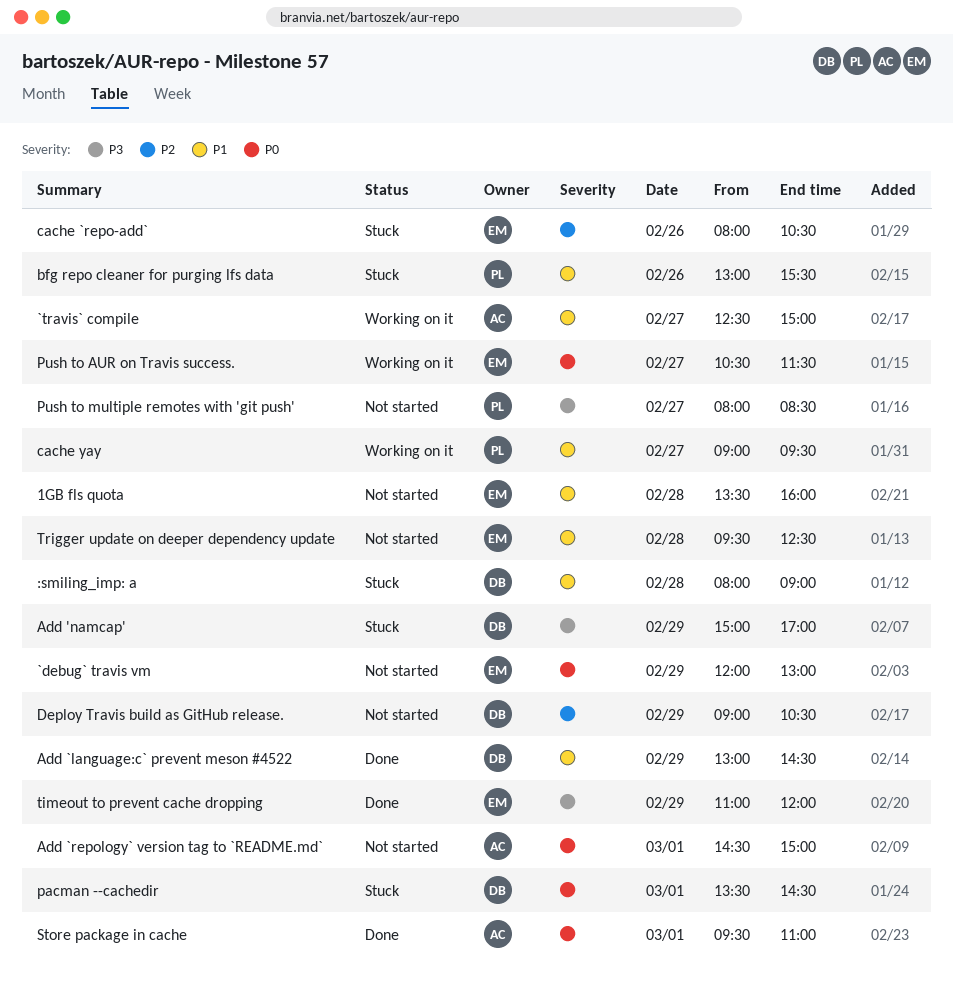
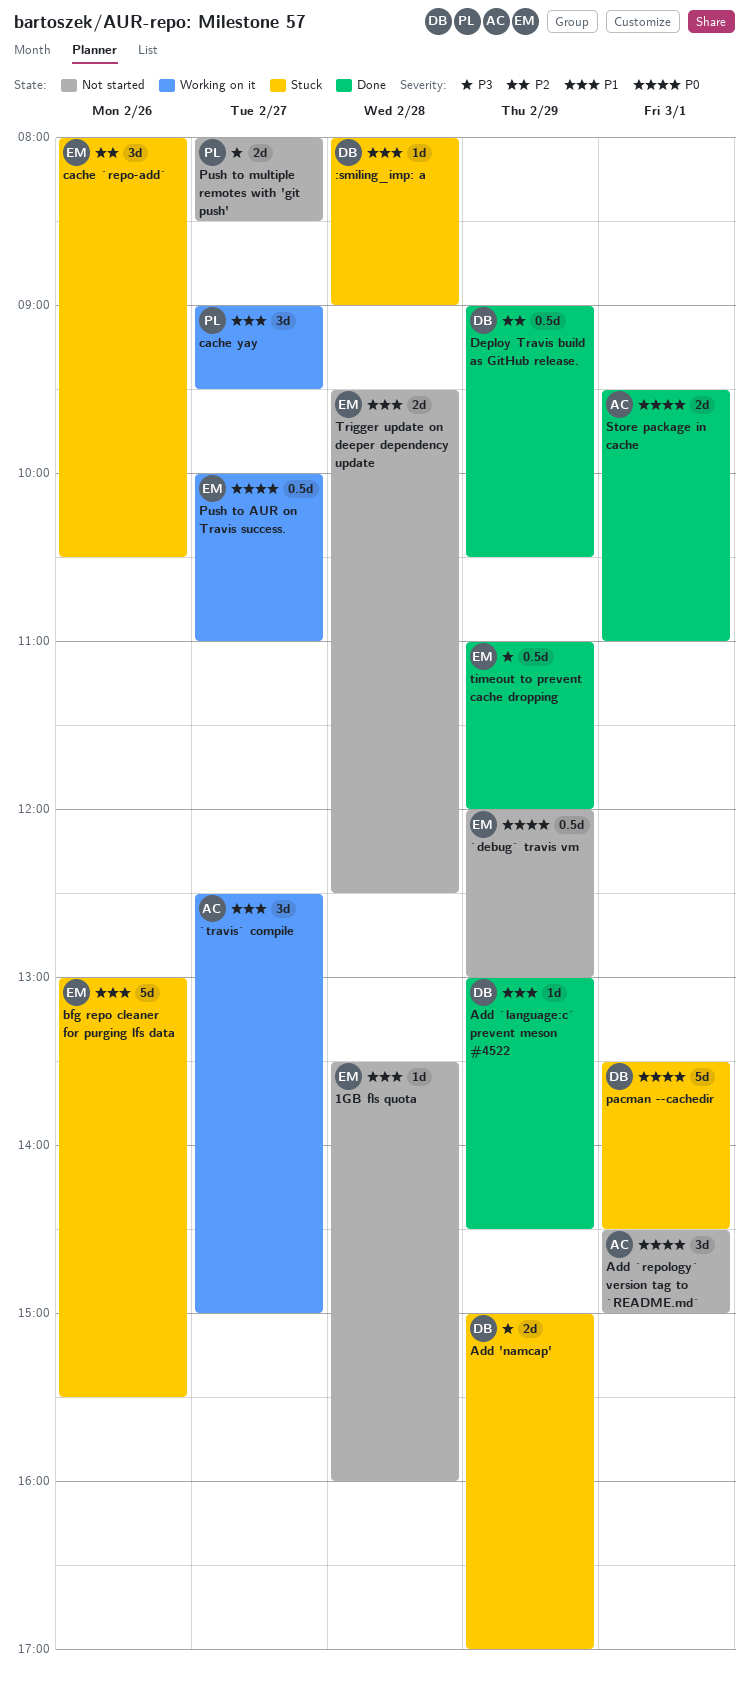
bfg repo cleaner for purging lfs data, owner: PL -> EM
Deploy Travis build as GitHub release., status: Not started -> Done
Push to AUR on Travis success., begins: 10:30 -> 10:00
Push to AUR on Travis success., ends: 11:30 -> 11:00

